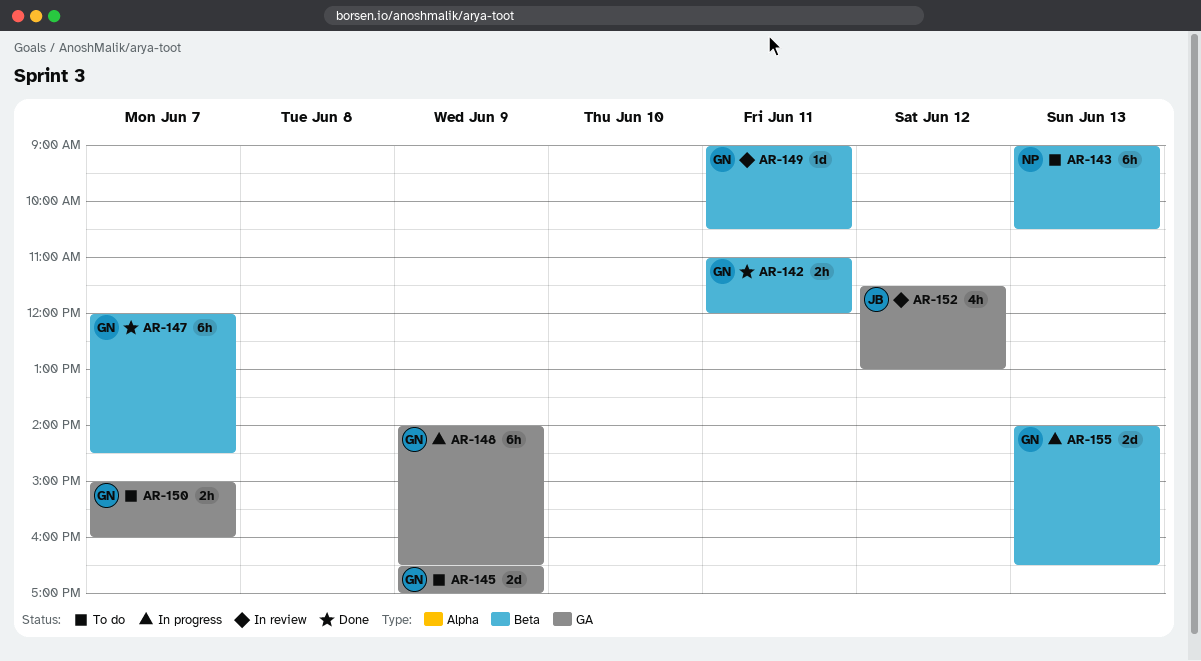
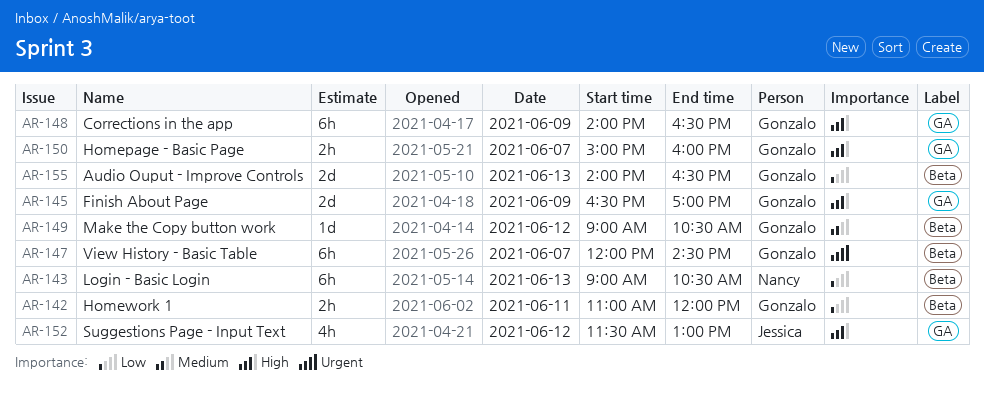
AR-149, day: Jun 11 -> Jun 12

